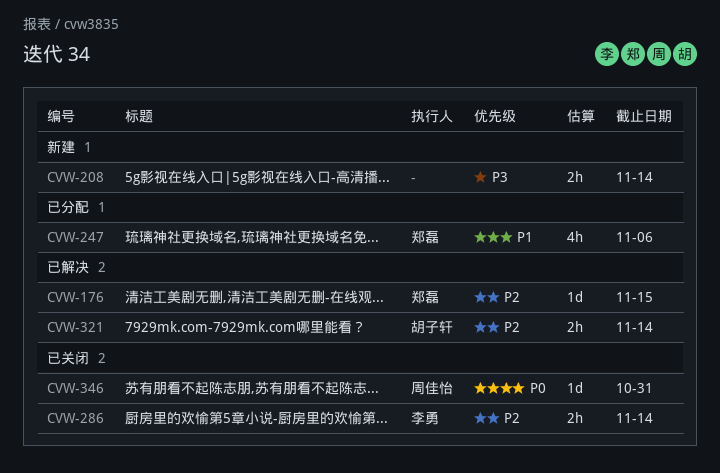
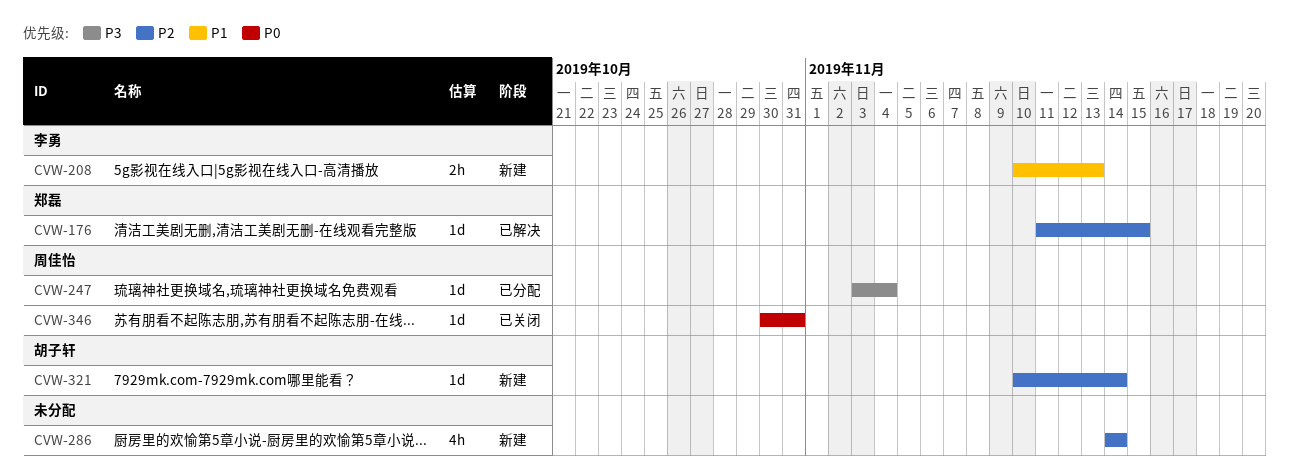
CVW-208, owner: none -> 李勇
CVW-208, priority: P3 -> P1
CVW-208, due: Nov 14 -> Nov 13
CVW-247, owner: 郑磊 -> 周佳怡
CVW-247, priority: P1 -> P3
CVW-247, estimate: 4h -> 1d
CVW-247, due: Nov 6 -> Nov 4
CVW-286, status: 已关闭 -> 新建
CVW-286, owner: 李勇 -> none
CVW-286, estimate: 2h -> 4h
CVW-321, status: 已解决 -> 新建
CVW-321, estimate: 2h -> 1d

